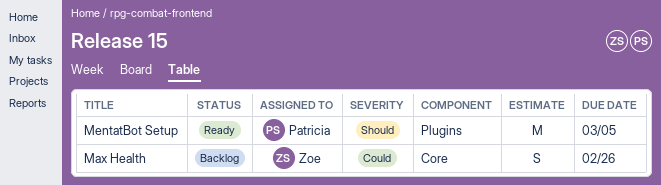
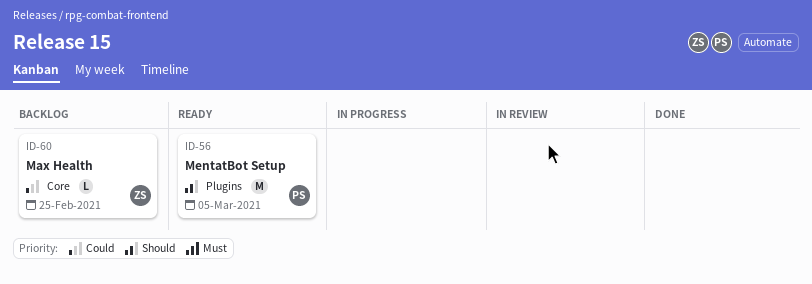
Max Health, estimate: S -> L
Max Health, due: Feb 26 -> Feb 25

